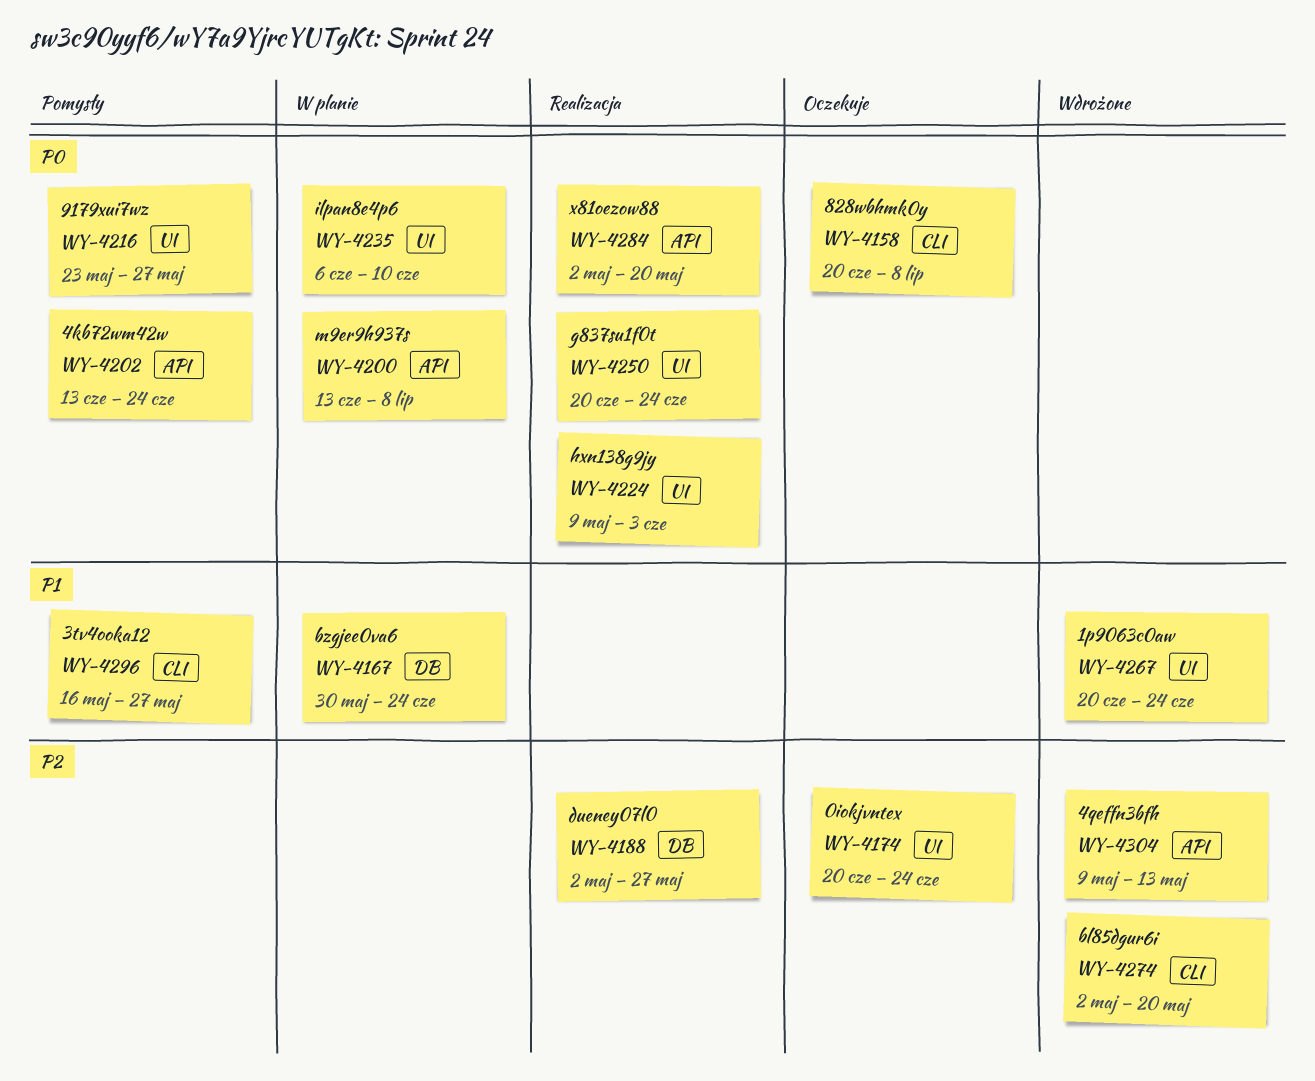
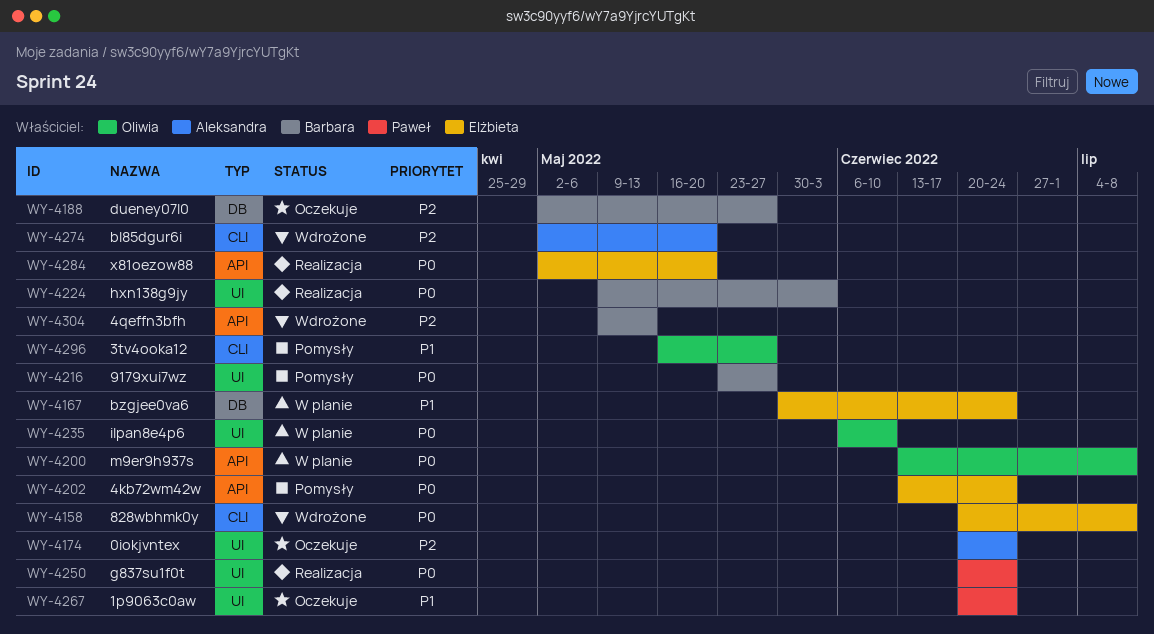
WY-4158, status: Oczekuje -> Wdrożone
WY-4188, status: Realizacja -> Oczekuje
WY-4267, status: Wdrożone -> Oczekuje

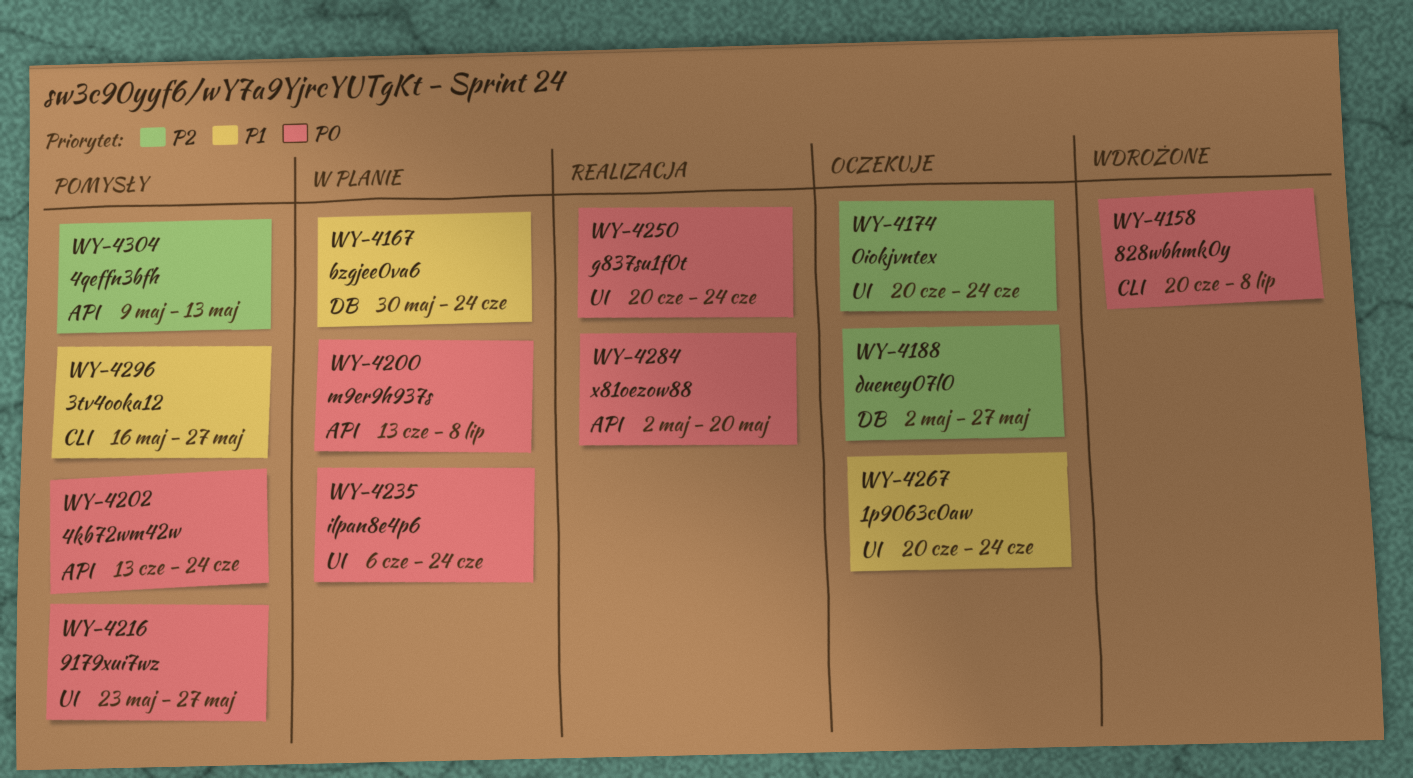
WY-4224: present -> none
WY-4235, due: Jun 10 -> Jun 24
WY-4274: present -> none
WY-4304, status: Wdrożone -> Pomysły

